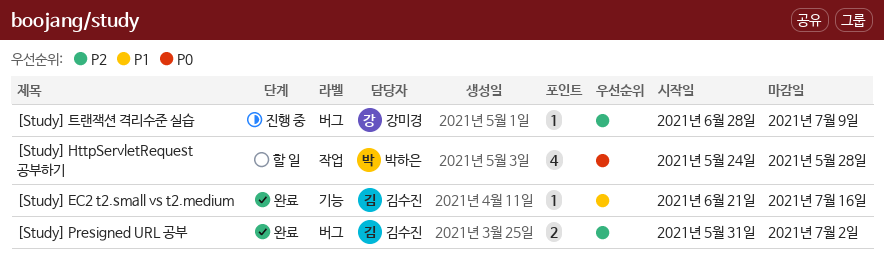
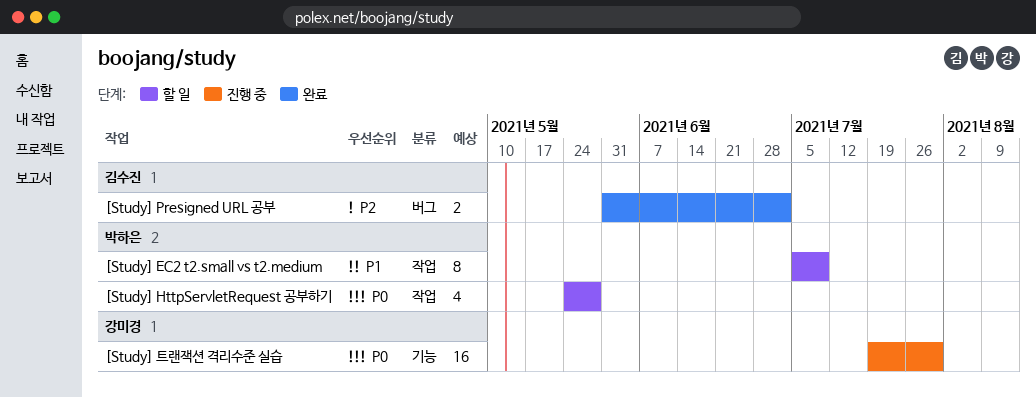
[Study] EC2 t2.small vs t2.medium, status: 완료 -> 할 일
[Study] EC2 t2.small vs t2.medium, owner: 김수진 -> 박하은
[Study] EC2 t2.small vs t2.medium, label: 기능 -> 작업
[Study] EC2 t2.small vs t2.medium, estimate: 1 -> 8
[Study] EC2 t2.small vs t2.medium, start: Jun 21 -> Jul 5
[Study] EC2 t2.small vs t2.medium, due: Jul 16 -> Jul 9
[Study] 트랜잭션 격리수준 실습, priority: P2 -> P0
[Study] 트랜잭션 격리수준 실습, label: 버그 -> 기능
[Study] 트랜잭션 격리수준 실습, estimate: 1 -> 16
[Study] 트랜잭션 격리수준 실습, start: Jun 28 -> Jul 19
[Study] 트랜잭션 격리수준 실습, due: Jul 9 -> Jul 30

